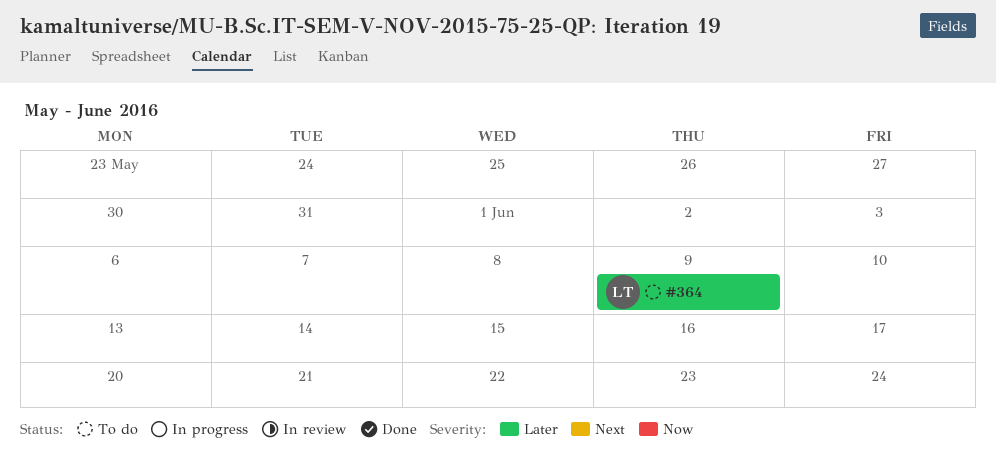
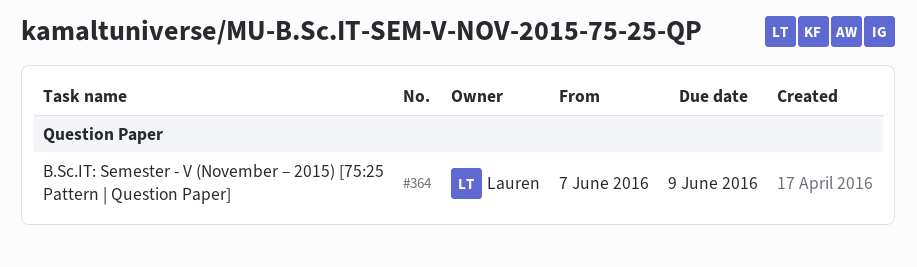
#364, start: Jun 9 -> Jun 7

